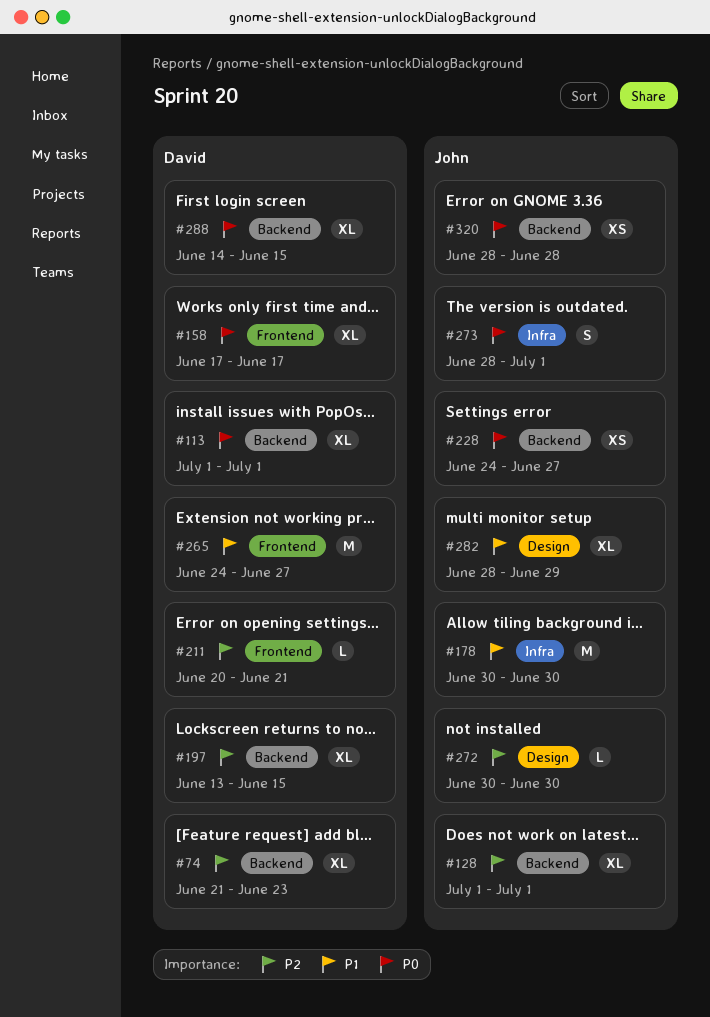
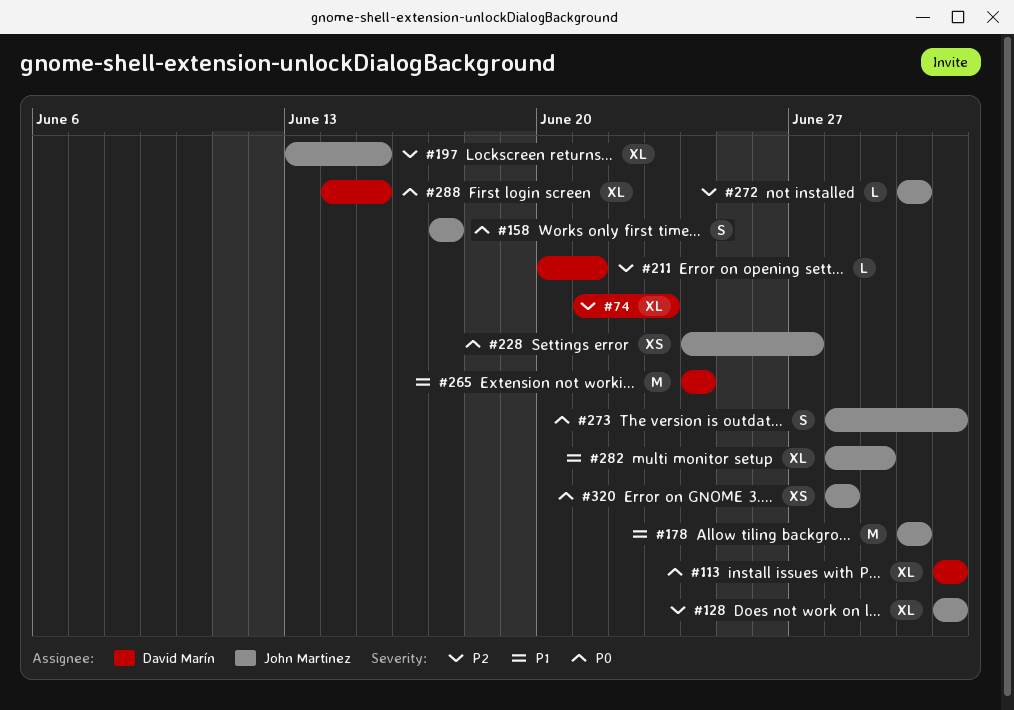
#158, owner: David Marín -> John Martinez
#158, estimate: XL -> S
#197, owner: David Marín -> John Martinez
#265, due: Jun 27 -> Jun 24

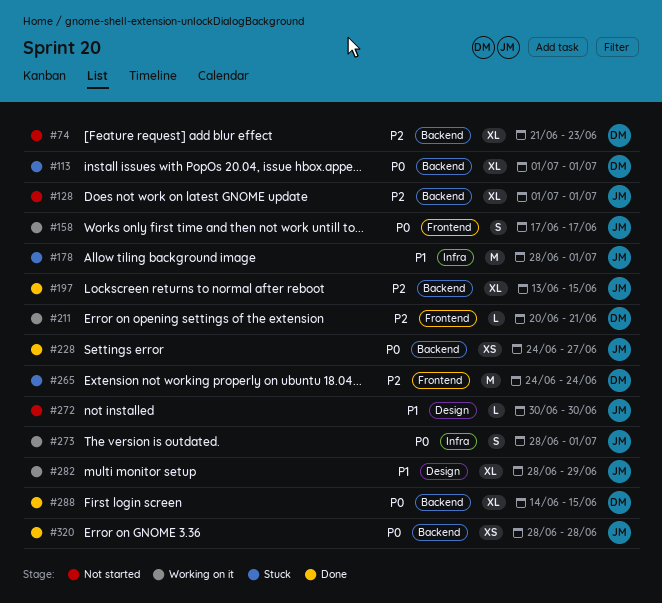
#178, start: Jun 30 -> Jun 28
#178, due: Jun 30 -> Jul 1
#265, priority: P1 -> P2
#272, priority: P2 -> P1

